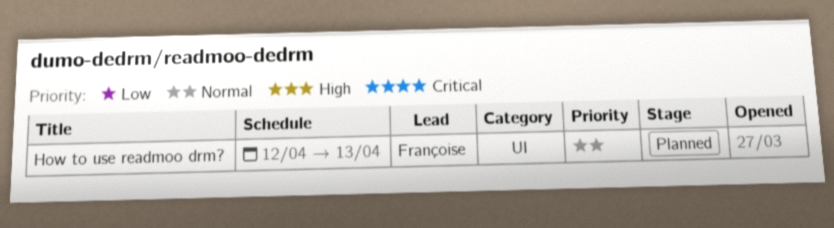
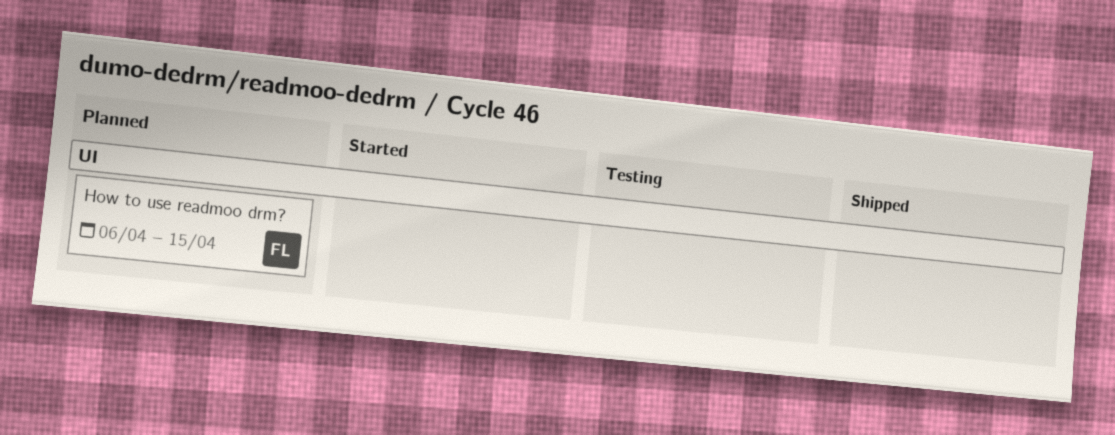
How to use readmoo drm?, start: Apr 12 -> Apr 6
How to use readmoo drm?, due: Apr 13 -> Apr 15

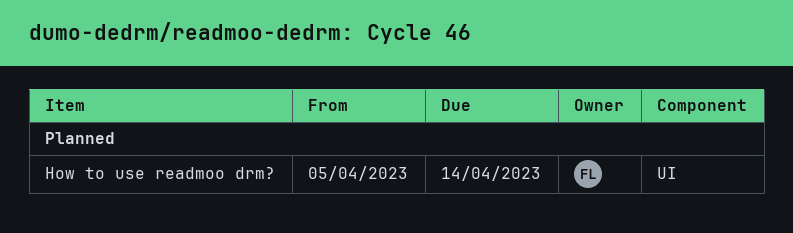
How to use readmoo drm?, start: Apr 6 -> Apr 5
How to use readmoo drm?, due: Apr 15 -> Apr 14

